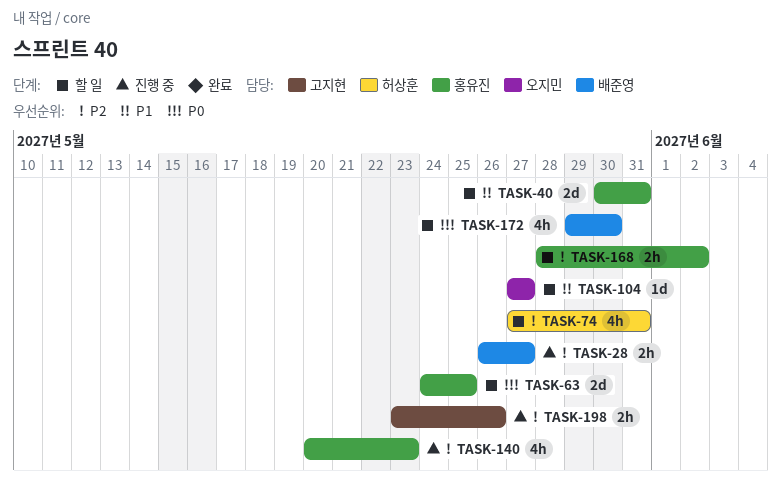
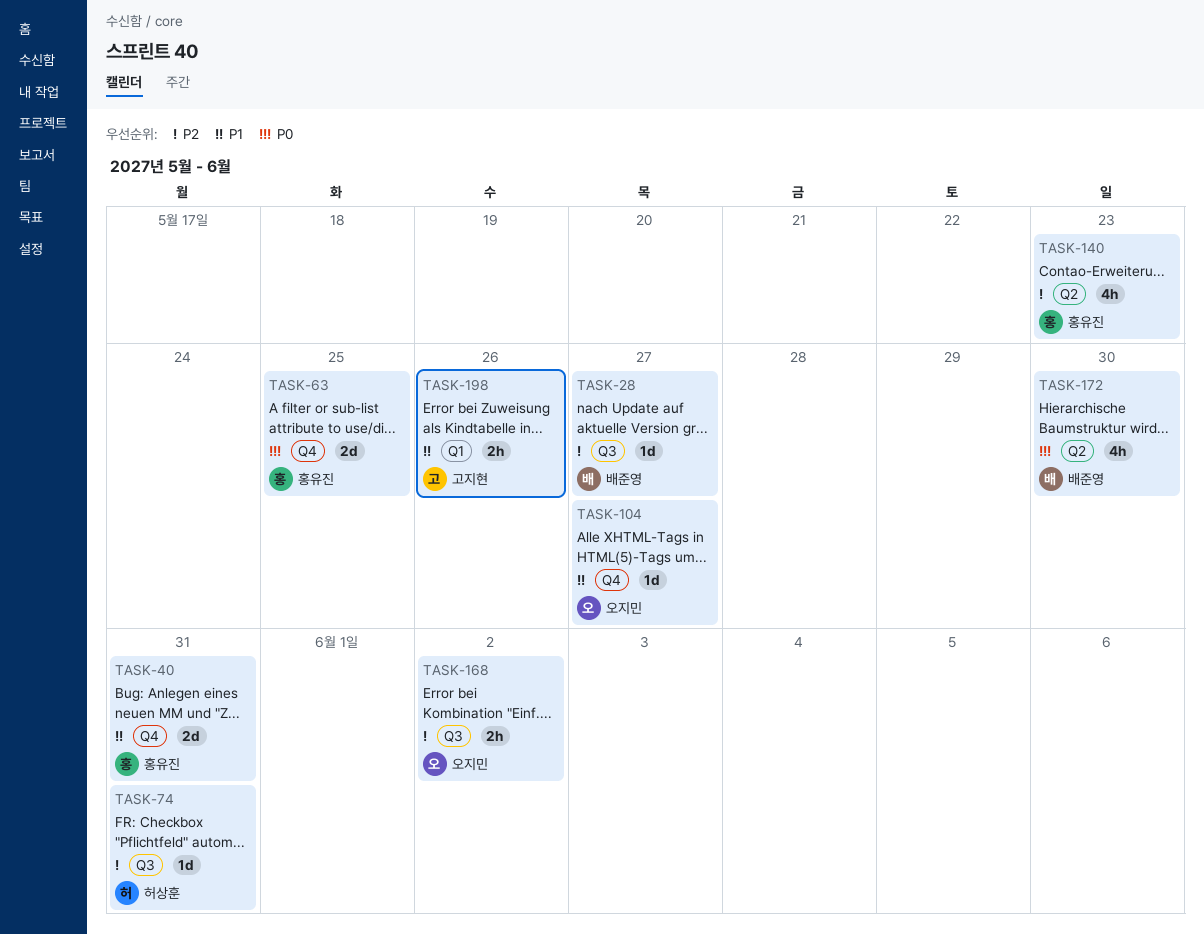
TASK-28, estimate: 2h -> 1d
TASK-74, estimate: 4h -> 1d
TASK-168, owner: 홍유진 -> 오지민
TASK-198, priority: P2 -> P1

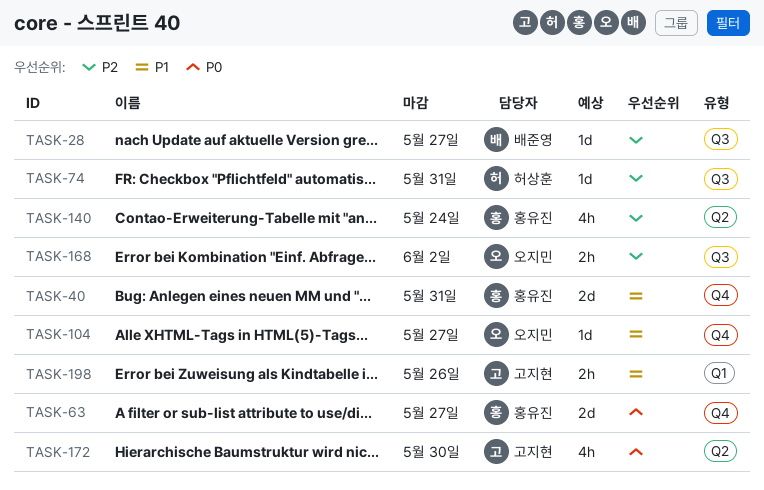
TASK-63, due: May 25 -> May 27
TASK-140, due: May 23 -> May 24
TASK-172, owner: 배준영 -> 고지현

